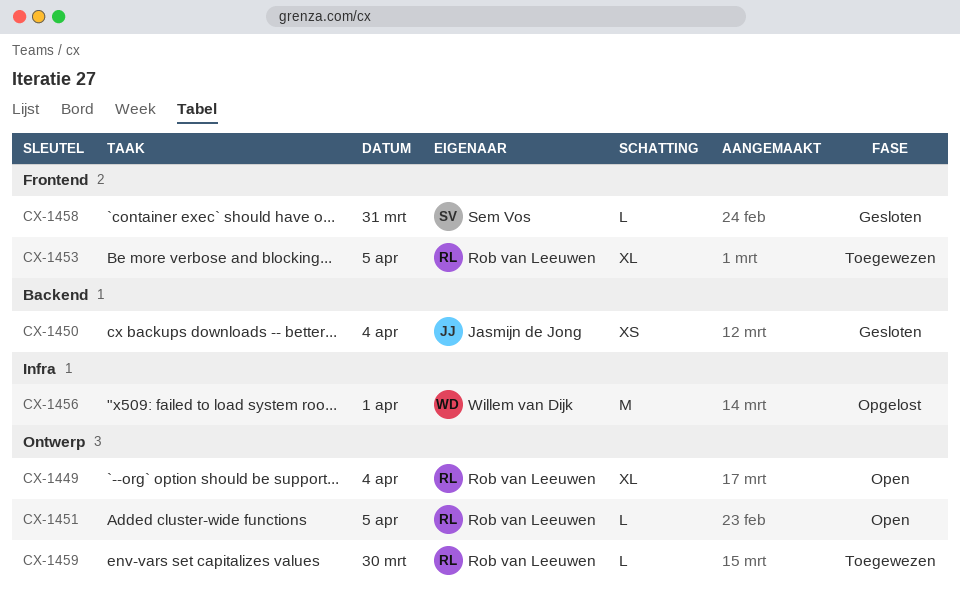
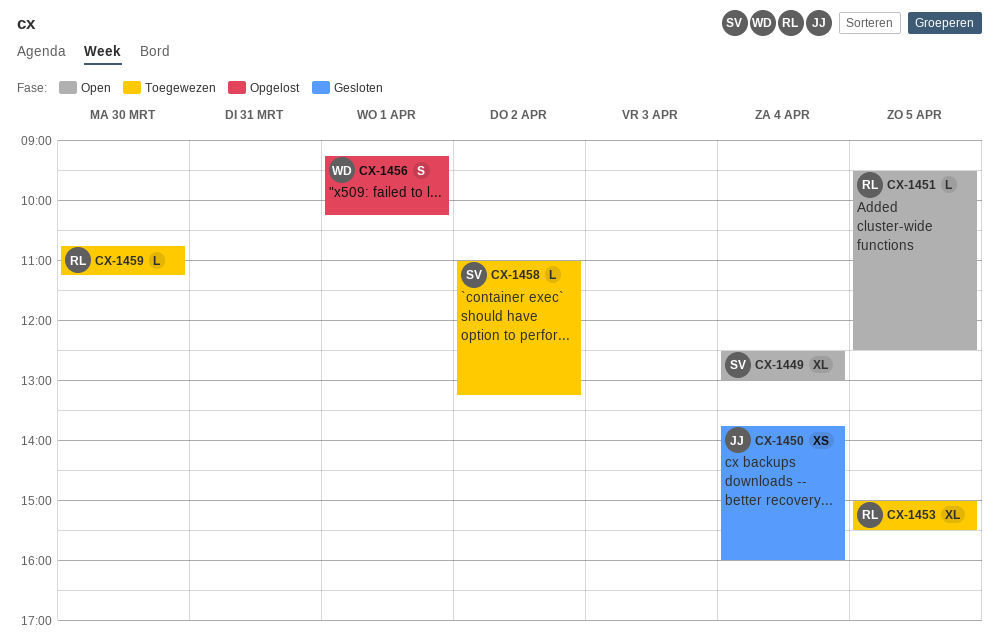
CX-1449, owner: Rob van Leeuwen -> Sem Vos
CX-1456, estimate: M -> S
CX-1458, status: Gesloten -> Toegewezen
CX-1458, day: Mar 31 -> Apr 2

